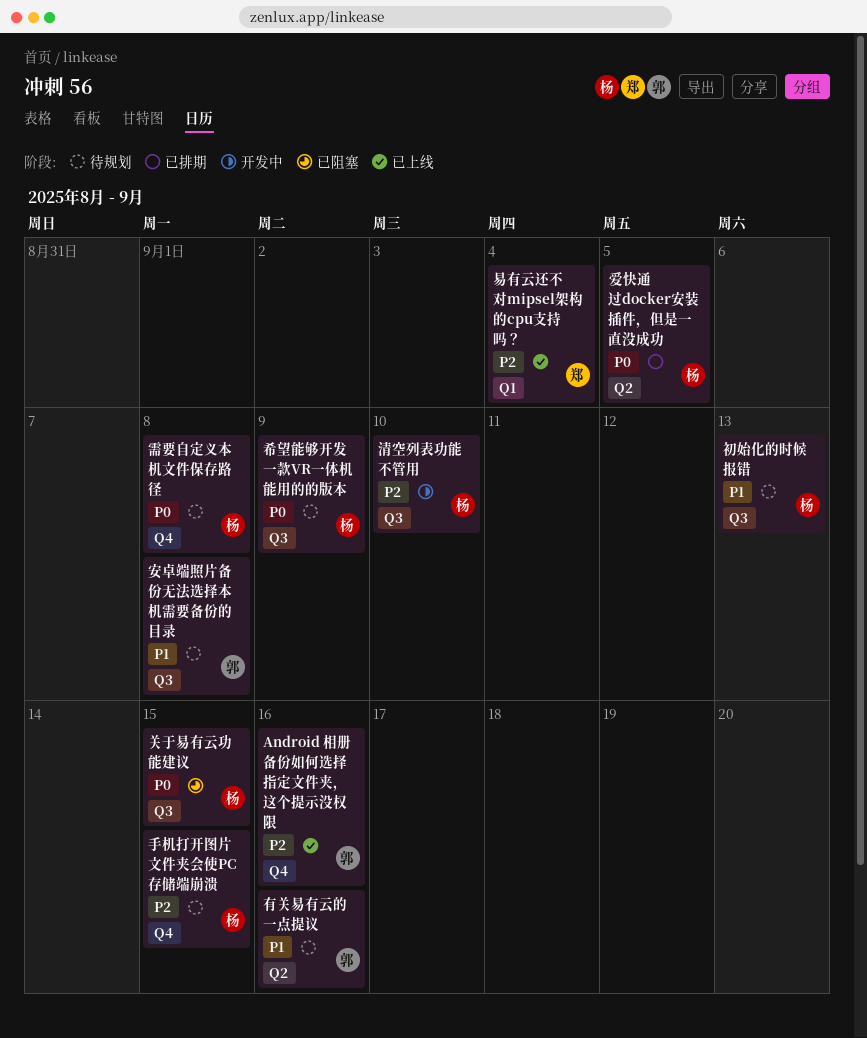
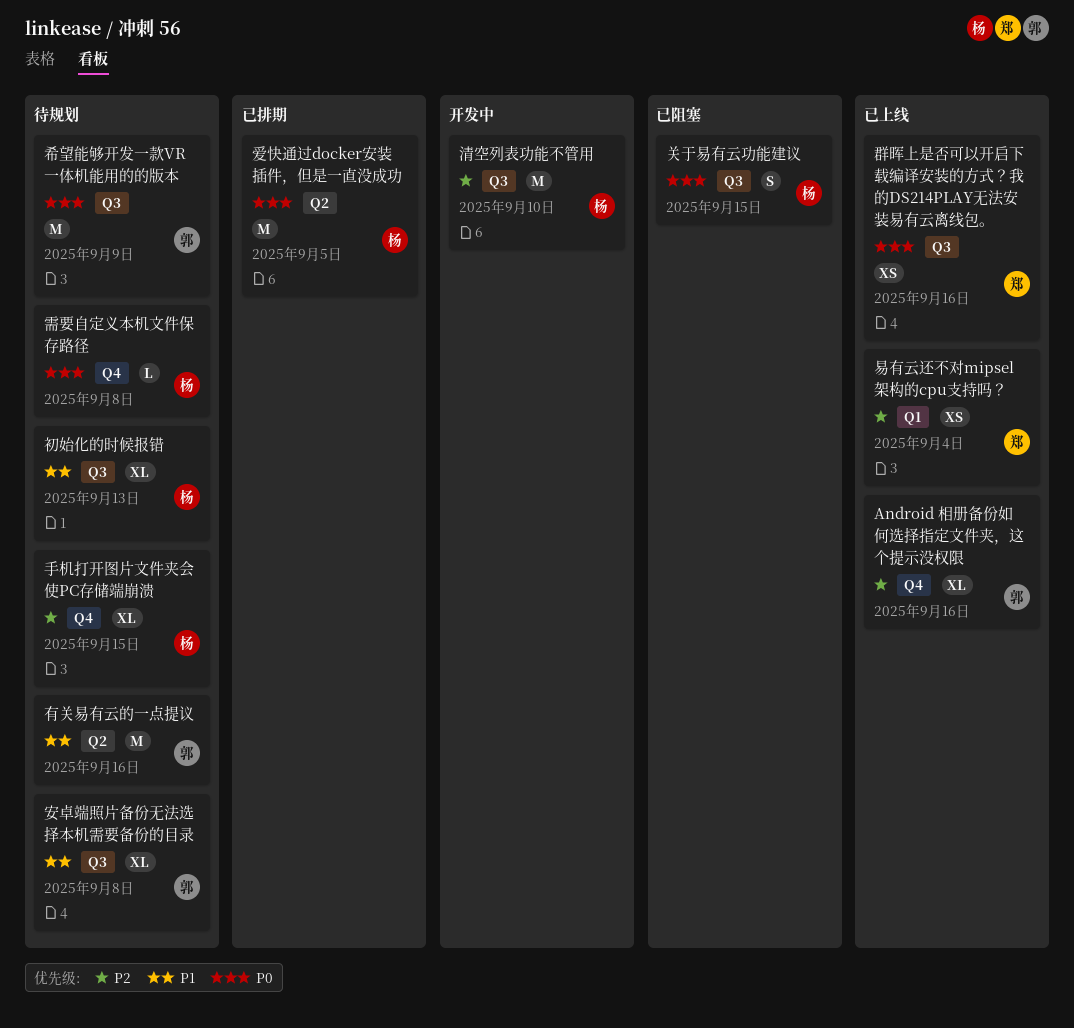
希望能够开发一款VR一体机能用的的版本, owner: 杨 -> 郭
群晖上是否可以开启下载编译安装的方式？我的DS214PLAY无法安装易有云离线包。: none -> present

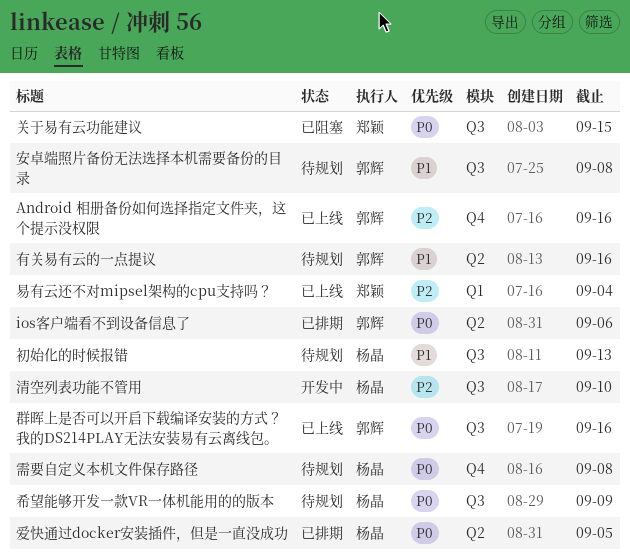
ios客户端看不到设备信息了: none -> present
关于易有云功能建议, owner: 杨晶 -> 郑颖
希望能够开发一款VR一体机能用的的版本, owner: 郭辉 -> 杨晶
手机打开图片文件夹会使PC存储端崩溃: present -> none
群晖上是否可以开启下载编译安装的方式？我的DS214PLAY无法安装易有云离线包。, owner: 郑颖 -> 郭辉

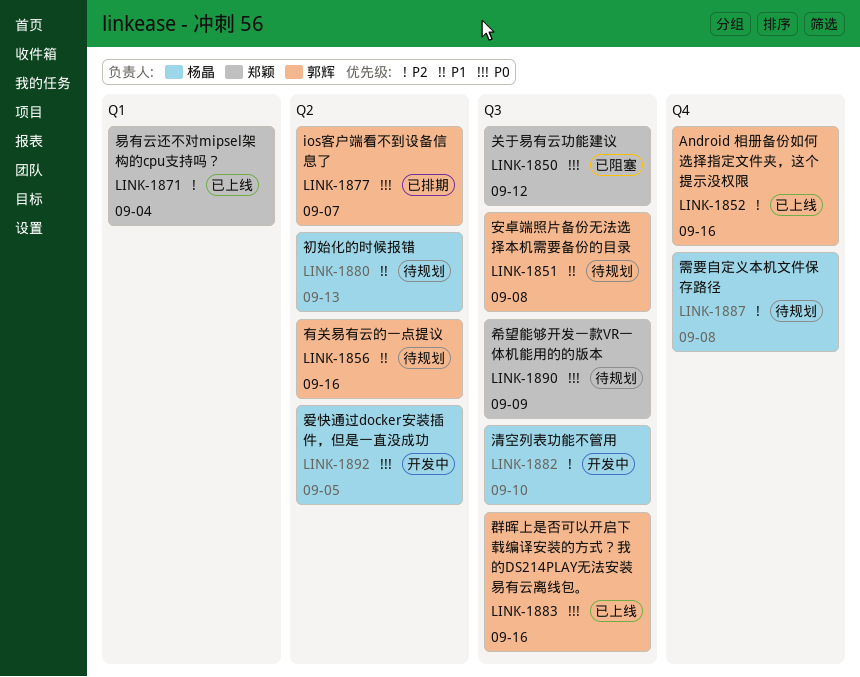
ios客户端看不到设备信息了, due: Sep 6 -> Sep 7
关于易有云功能建议, due: Sep 15 -> Sep 12
初始化的时候报错, label: Q3 -> Q2
希望能够开发一款VR一体机能用的的版本, owner: 杨晶 -> 郑颖
爱快通过docker安装插件，但是一直没成功, status: 已排期 -> 开发中
需要自定义本机文件保存路径, priority: P0 -> P2

